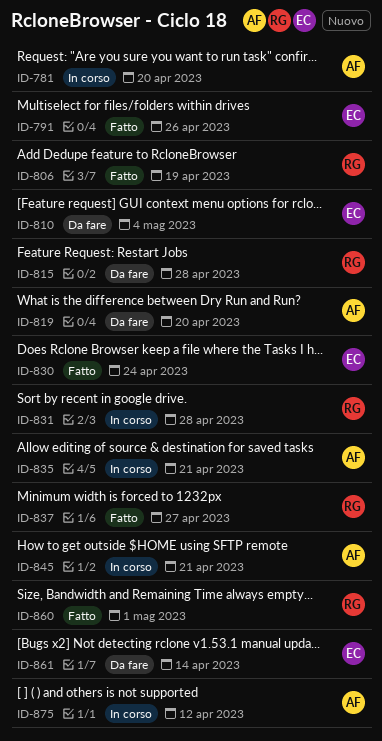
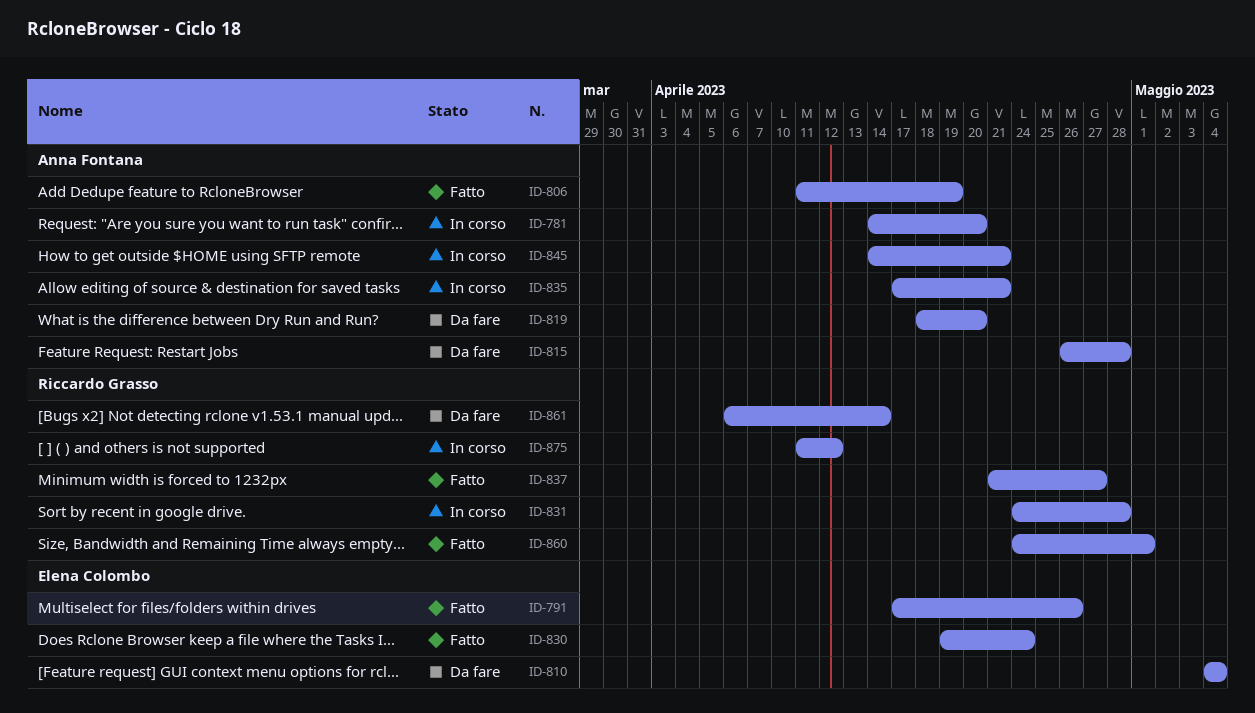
ID-806, owner: Riccardo Grasso -> Anna Fontana
ID-815, owner: Riccardo Grasso -> Anna Fontana
ID-861, owner: Elena Colombo -> Riccardo Grasso
ID-875, owner: Anna Fontana -> Riccardo Grasso

